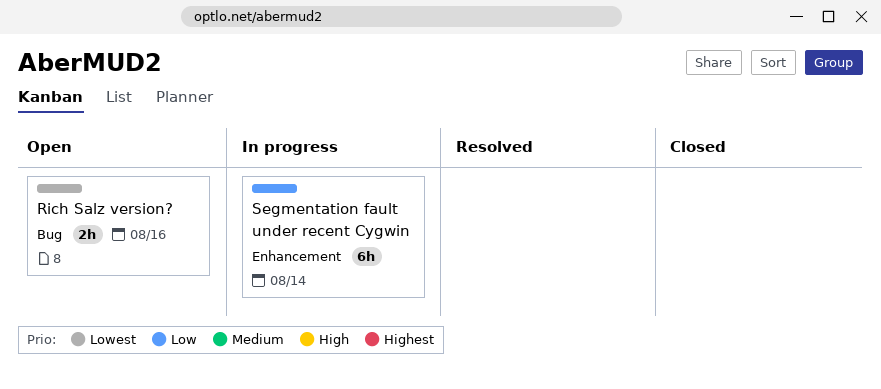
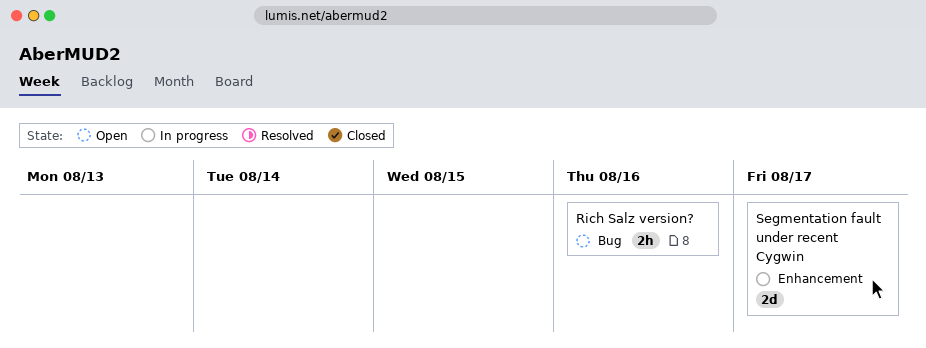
Segmentation fault under recent Cygwin, estimate: 6h -> 2d
Segmentation fault under recent Cygwin, due: Aug 14 -> Aug 17

